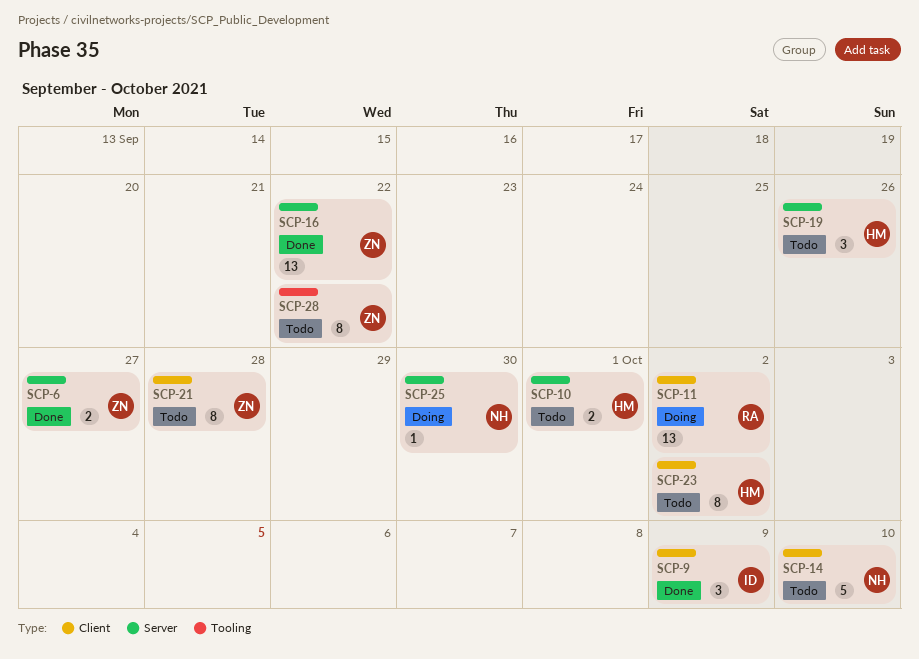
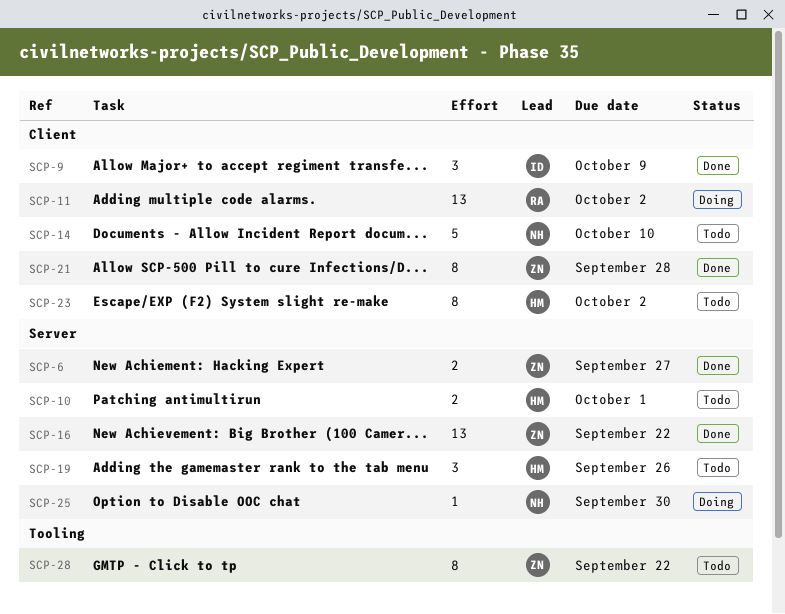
SCP-21, status: Todo -> Done

